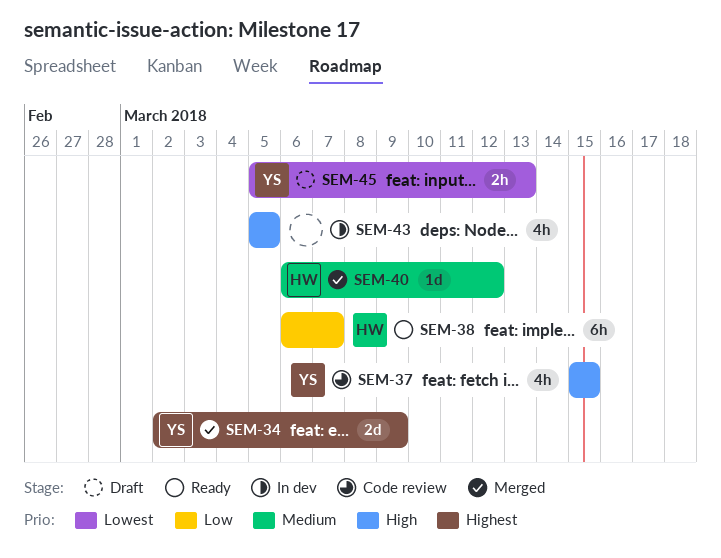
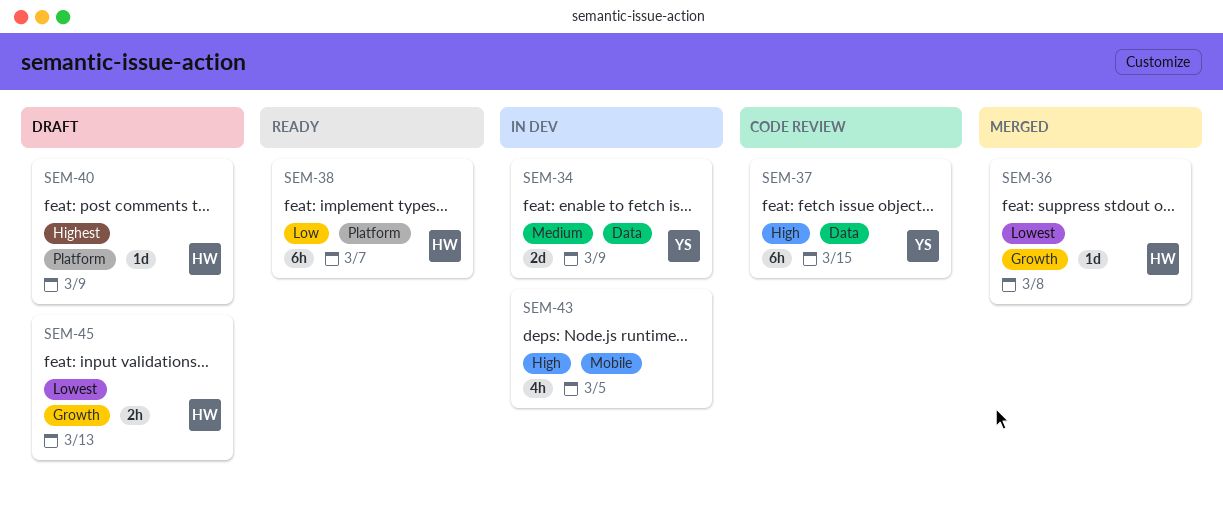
SEM-34, status: Merged -> In dev
SEM-34, priority: Highest -> Medium
SEM-36: none -> present
SEM-37, estimate: 4h -> 6h
SEM-40, status: Merged -> Draft
SEM-40, priority: Medium -> Highest
SEM-40, due: Mar 12 -> Mar 9
SEM-45, owner: YS -> HW

